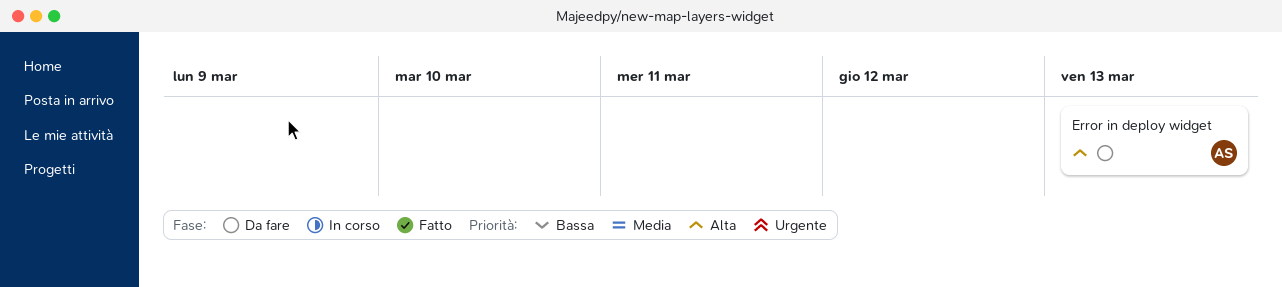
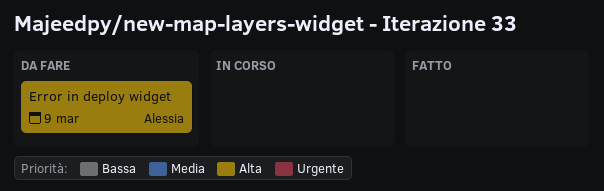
Error in deploy widget, due: Mar 13 -> Mar 9

